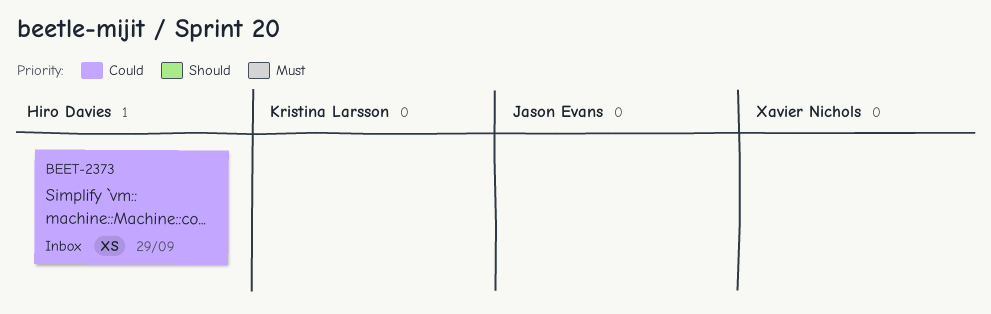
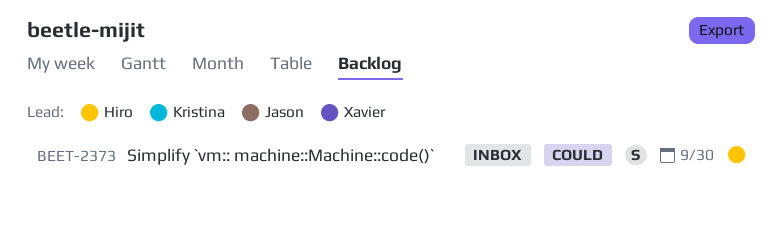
BEET-2373, estimate: XS -> S
BEET-2373, due: Sep 29 -> Sep 30

